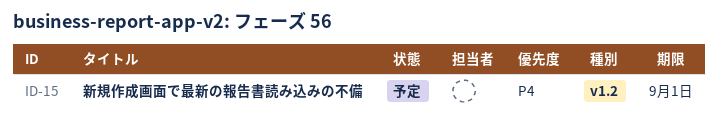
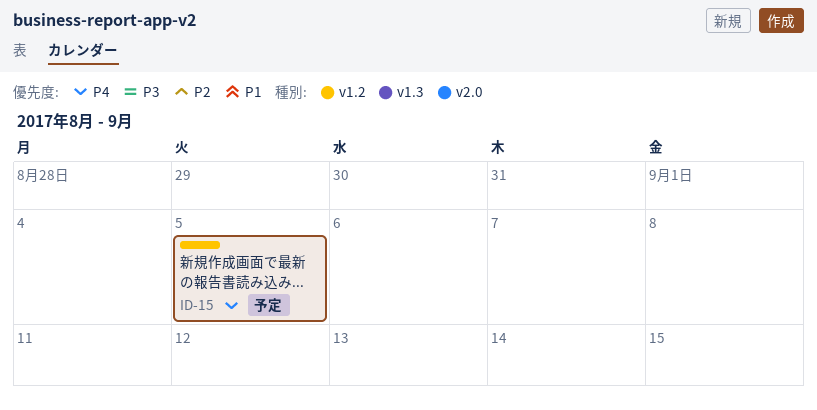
ID-15, due: Sep 1 -> Sep 5

